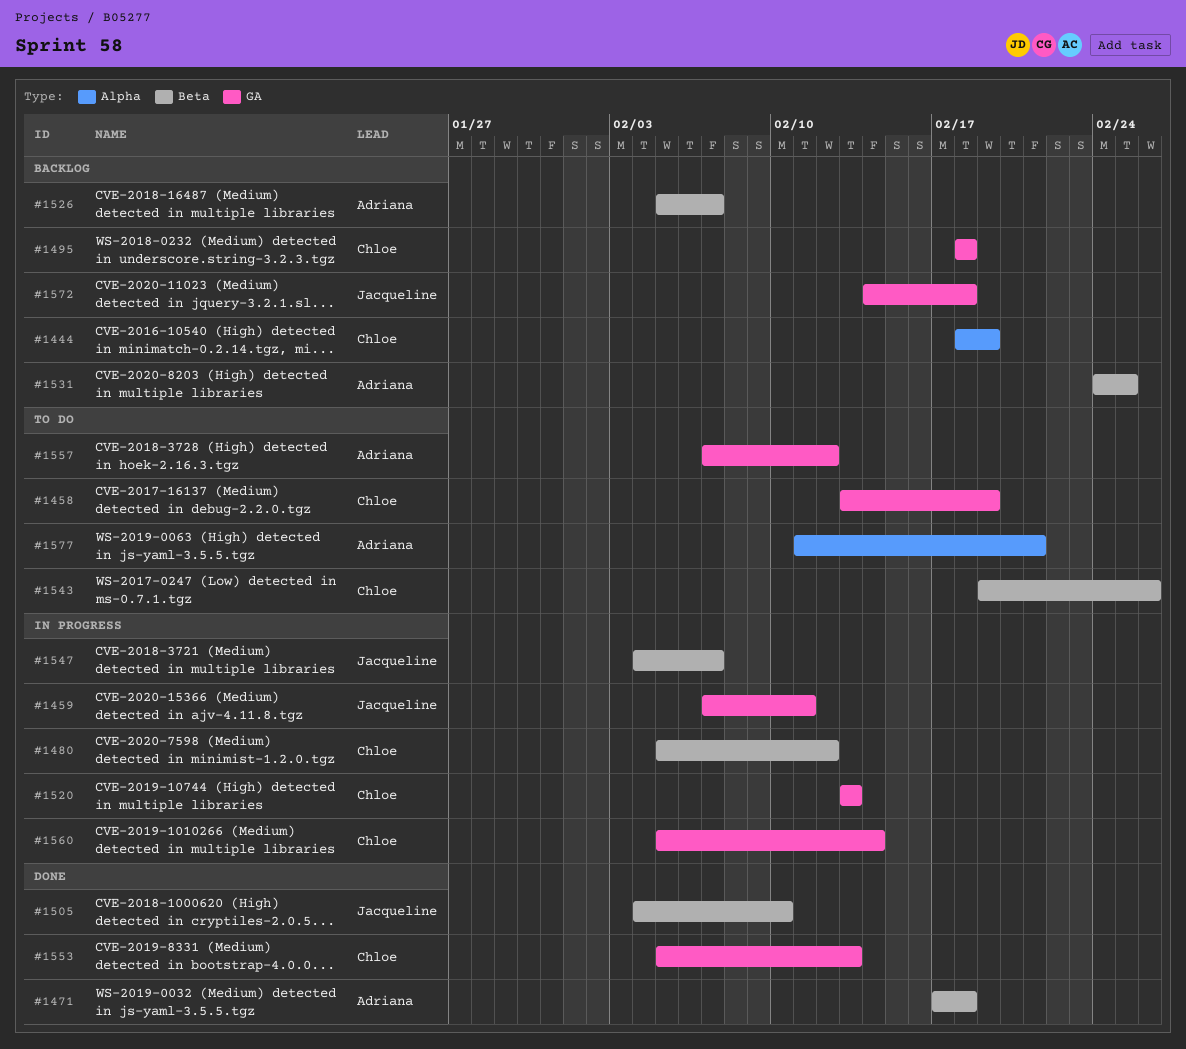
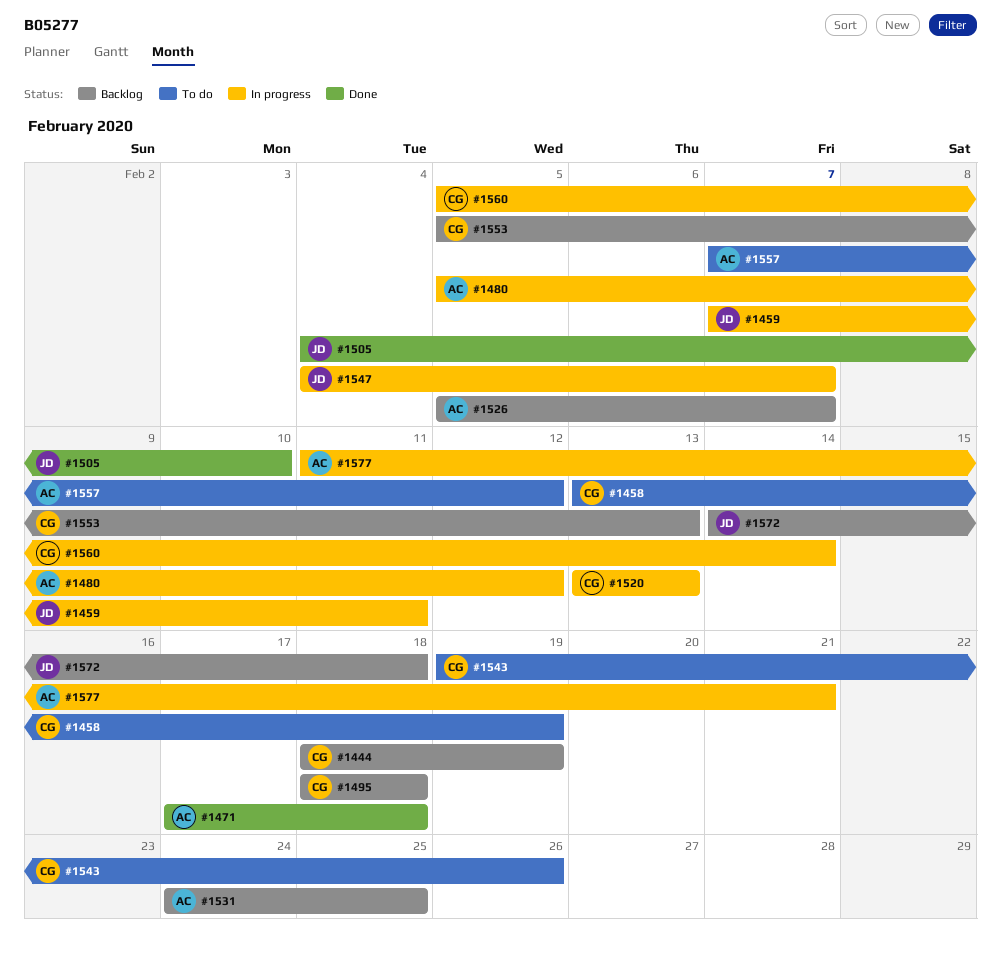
#1480, owner: Chloe -> Adriana
#1553, status: Done -> Backlog
#1577, status: To do -> In progress

